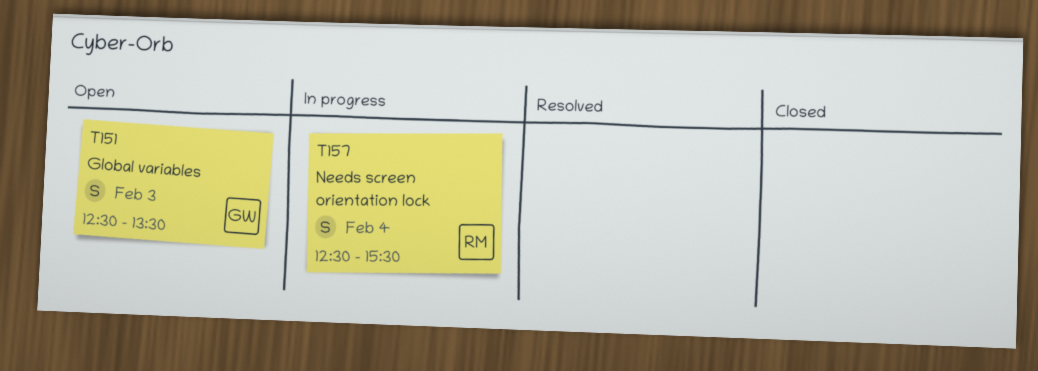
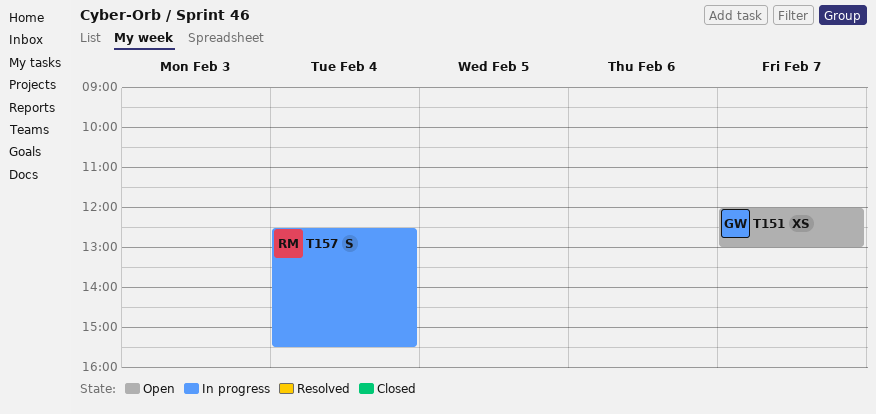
T151, estimate: S -> XS
T151, day: Feb 3 -> Feb 7
T151, begins: 12:30 -> 12:00
T151, ends: 13:30 -> 13:00

